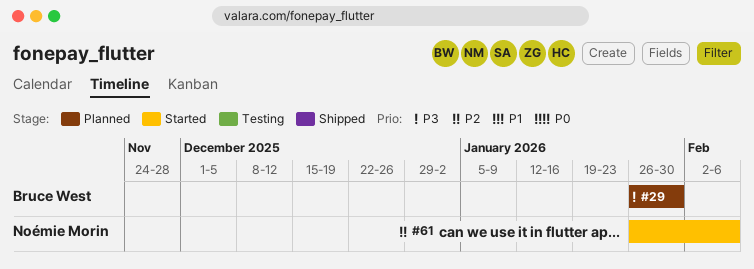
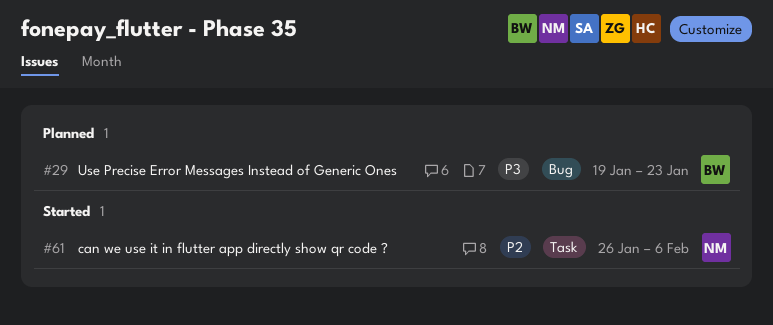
#29, start: Jan 26 -> Jan 19
#29, due: Jan 30 -> Jan 23

